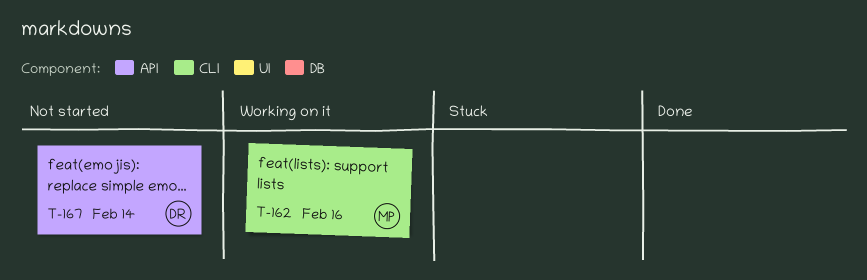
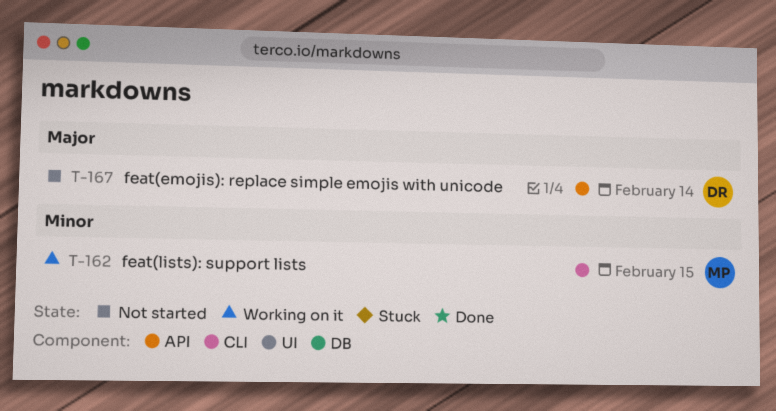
T-162, due: Feb 16 -> Feb 15

